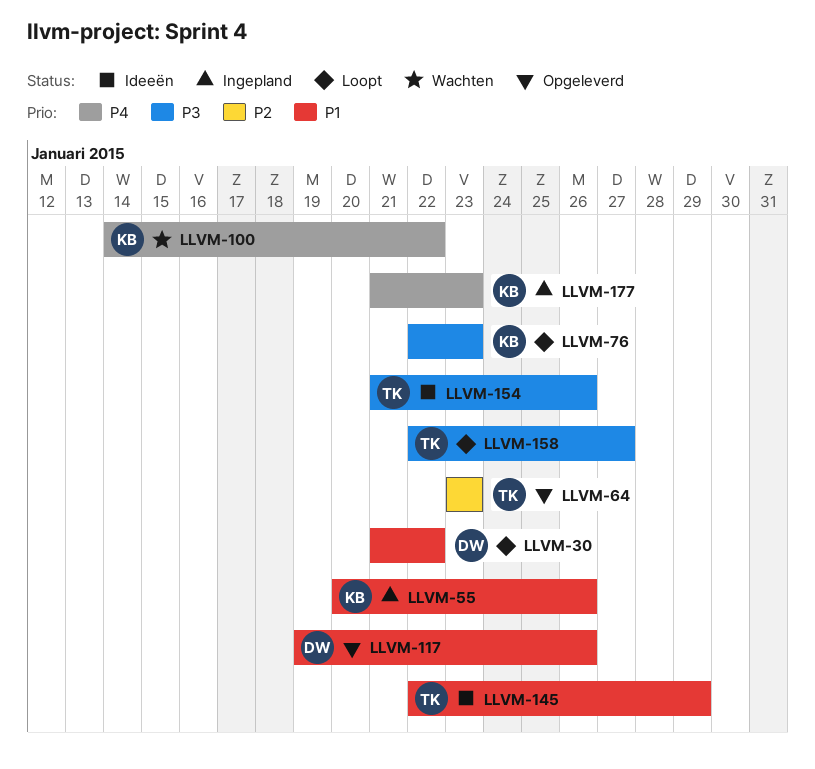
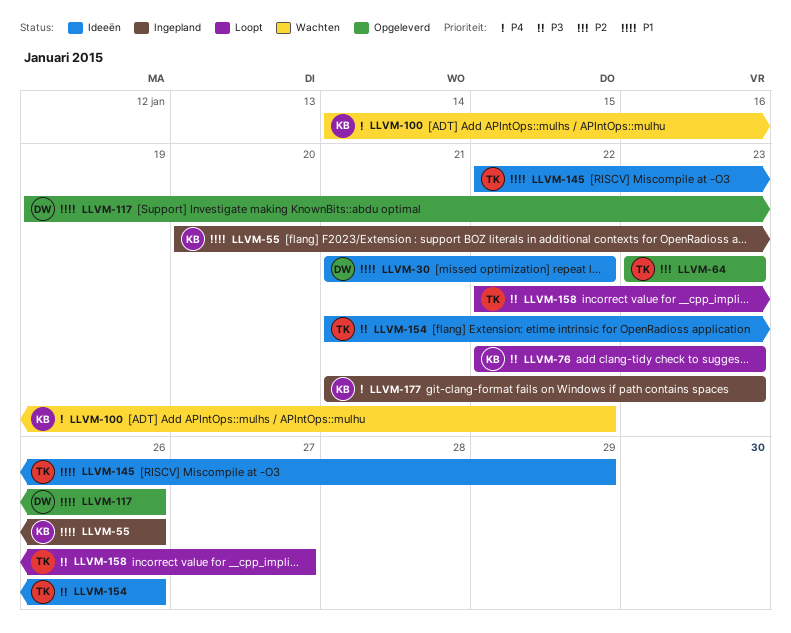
LLVM-30, status: Loopt -> Ideeën

